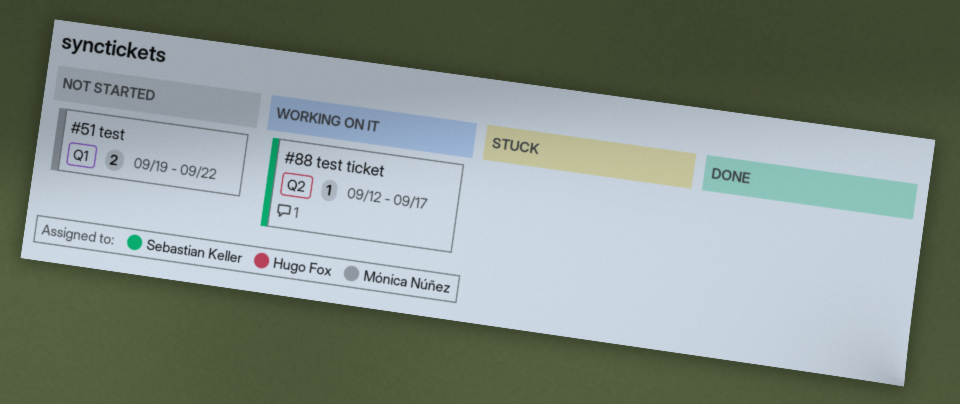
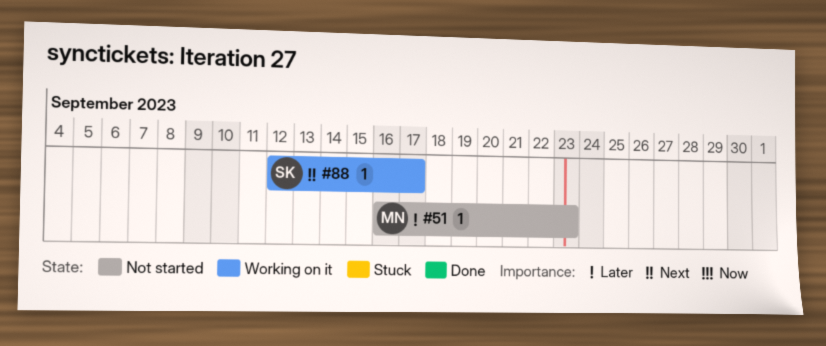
#51, estimate: 2 -> 1
#51, start: Sep 19 -> Sep 16
#51, due: Sep 22 -> Sep 23

